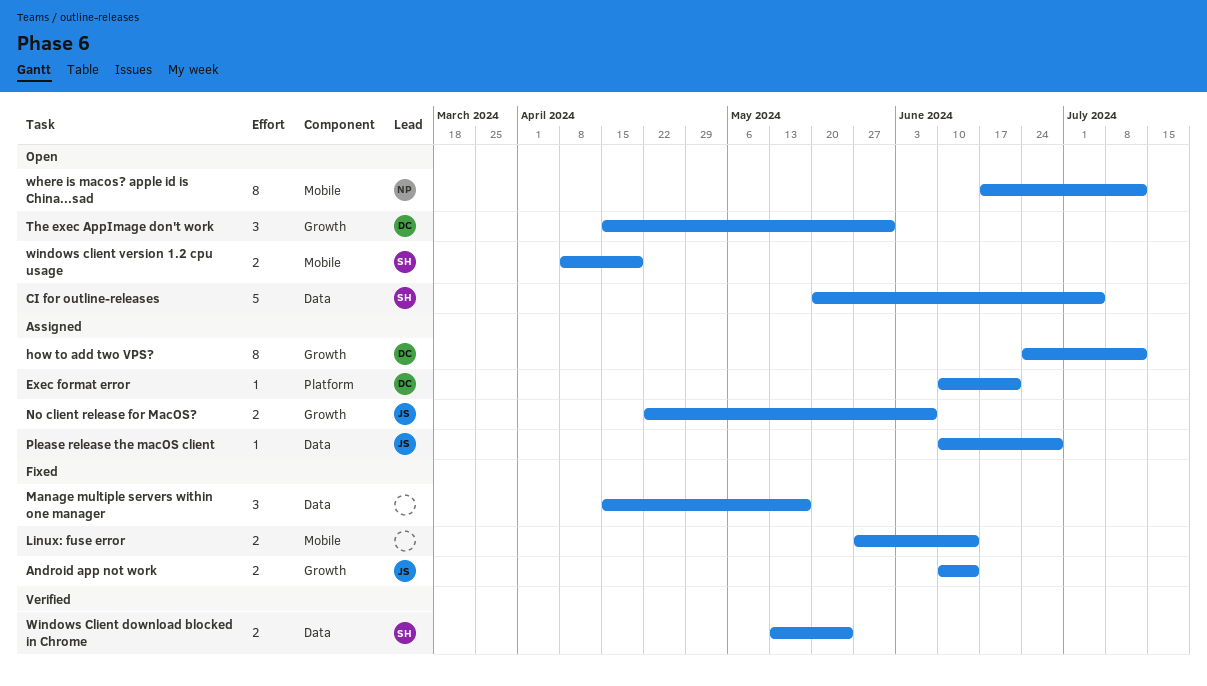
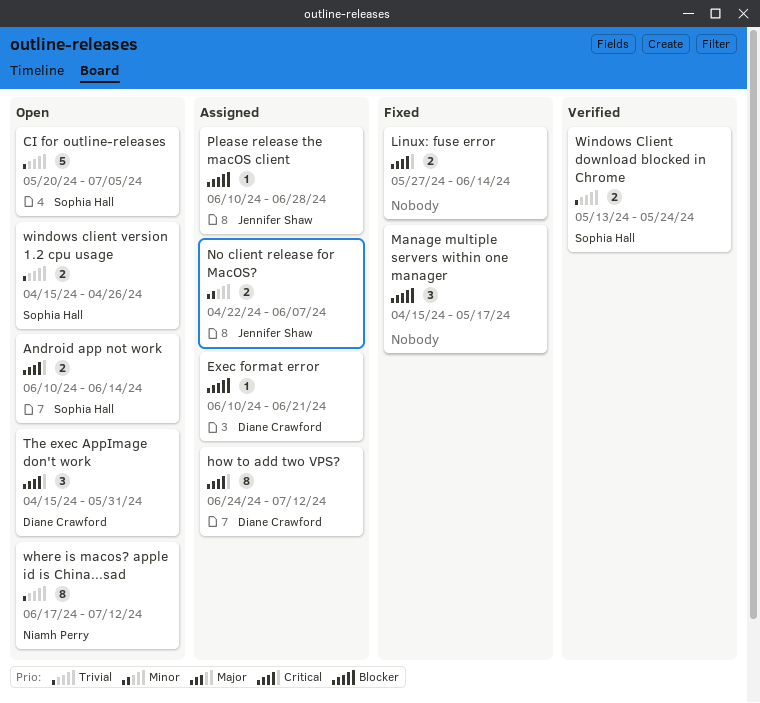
Android app not work, status: Fixed -> Open
Android app not work, owner: Jennifer Shaw -> Sophia Hall
windows client version 1.2 cpu usage, start: Apr 8 -> Apr 15
windows client version 1.2 cpu usage, due: Apr 19 -> Apr 26

